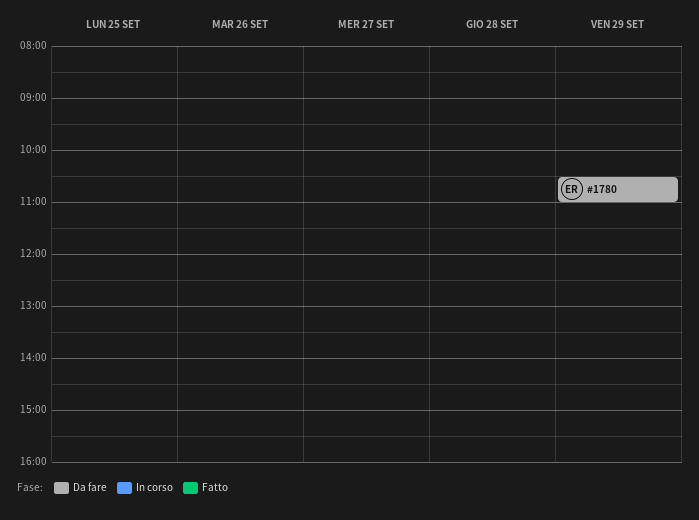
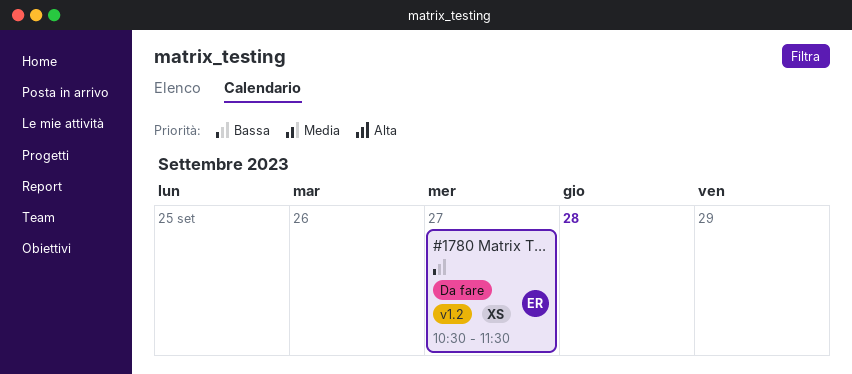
#1780, day: Sep 29 -> Sep 27
#1780, ends: 11:00 -> 11:30

